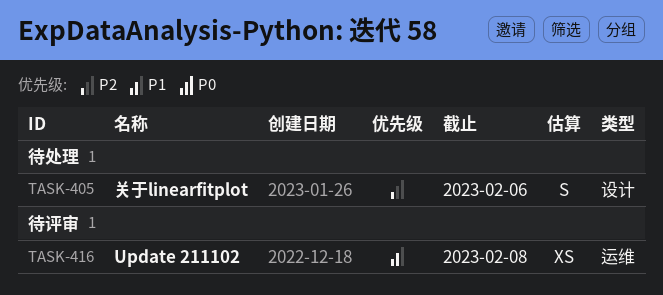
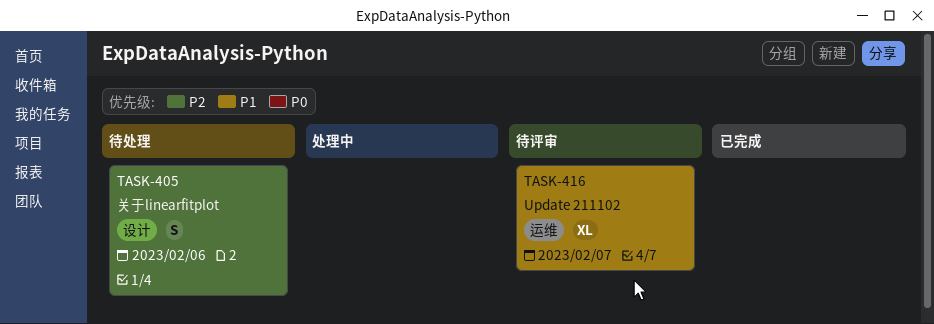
TASK-416, estimate: XS -> XL
TASK-416, due: Feb 8 -> Feb 7

